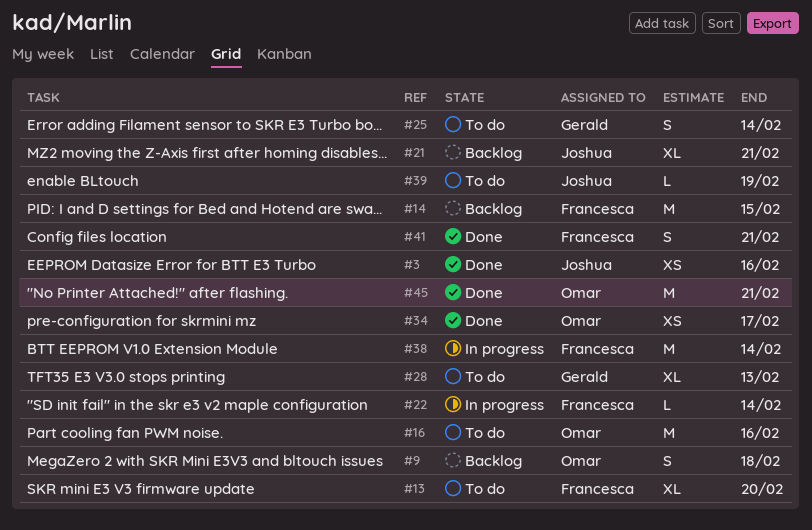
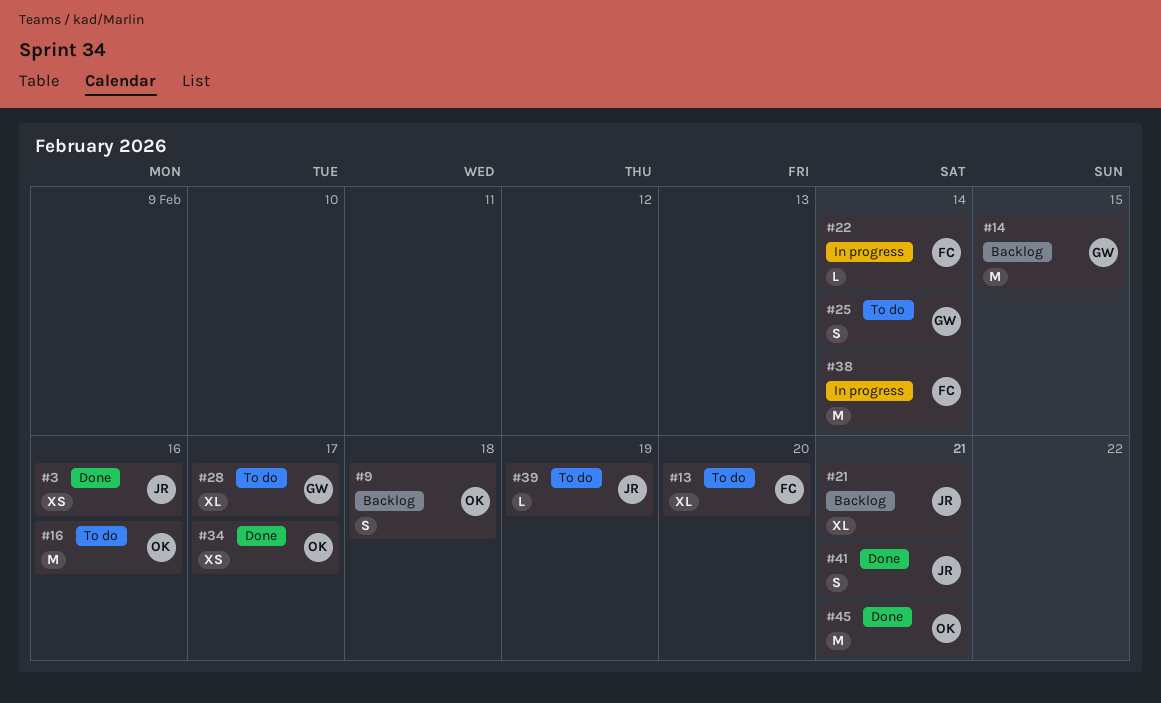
#14, owner: Francesca -> Gerald
#28, due: Feb 13 -> Feb 17
#41, owner: Francesca -> Joshua

